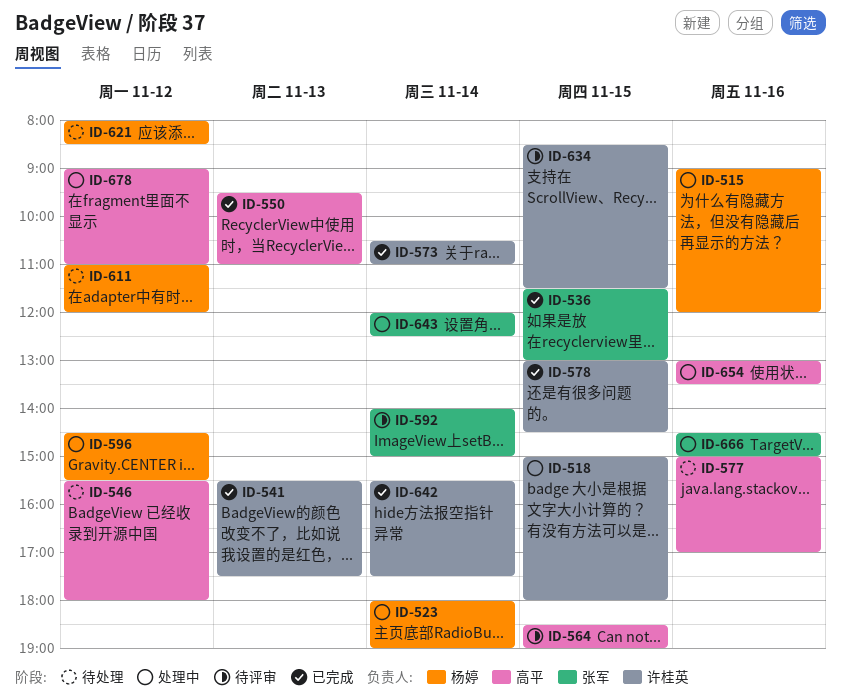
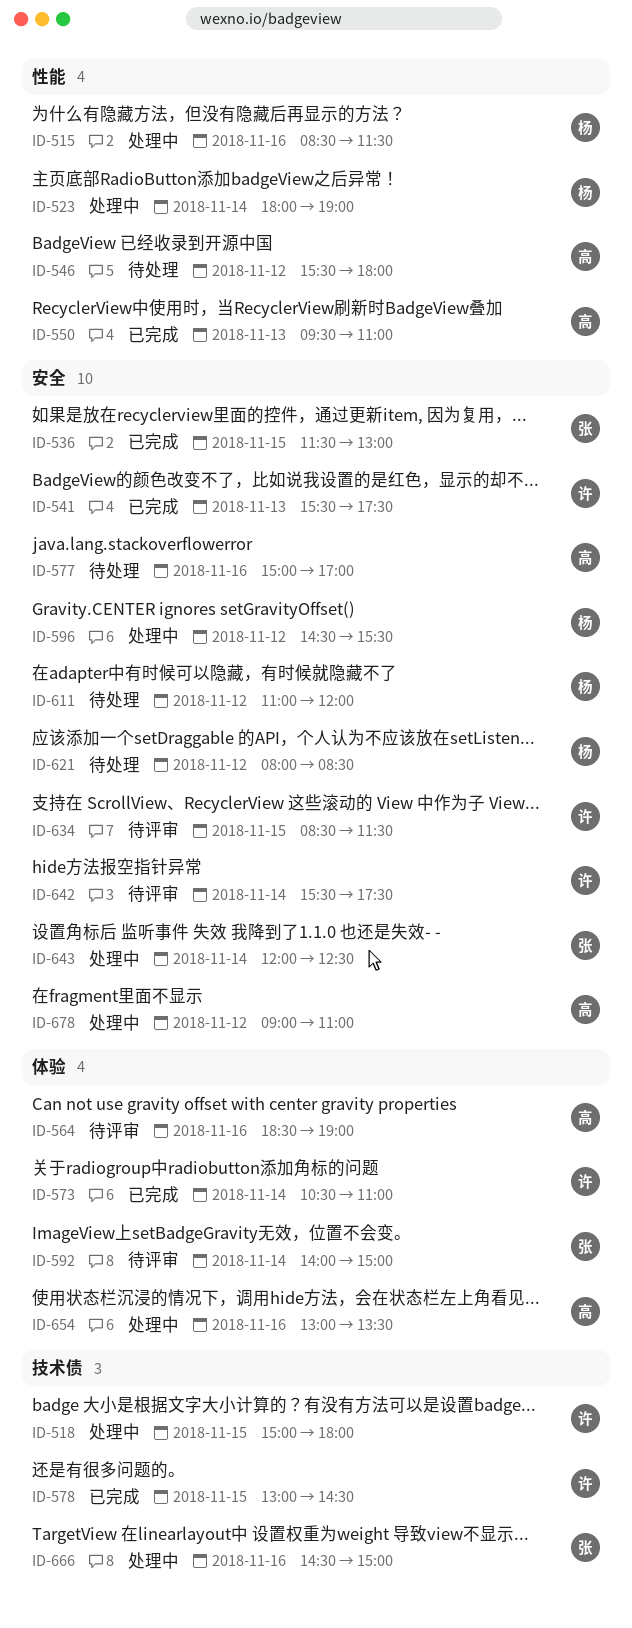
ID-515, begins: 09:00 -> 08:30
ID-515, ends: 12:00 -> 11:30
ID-564, day: Nov 15 -> Nov 16
ID-642, status: 已完成 -> 待评审

